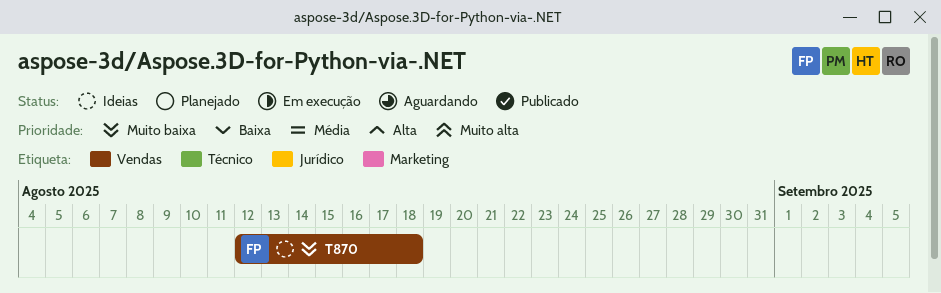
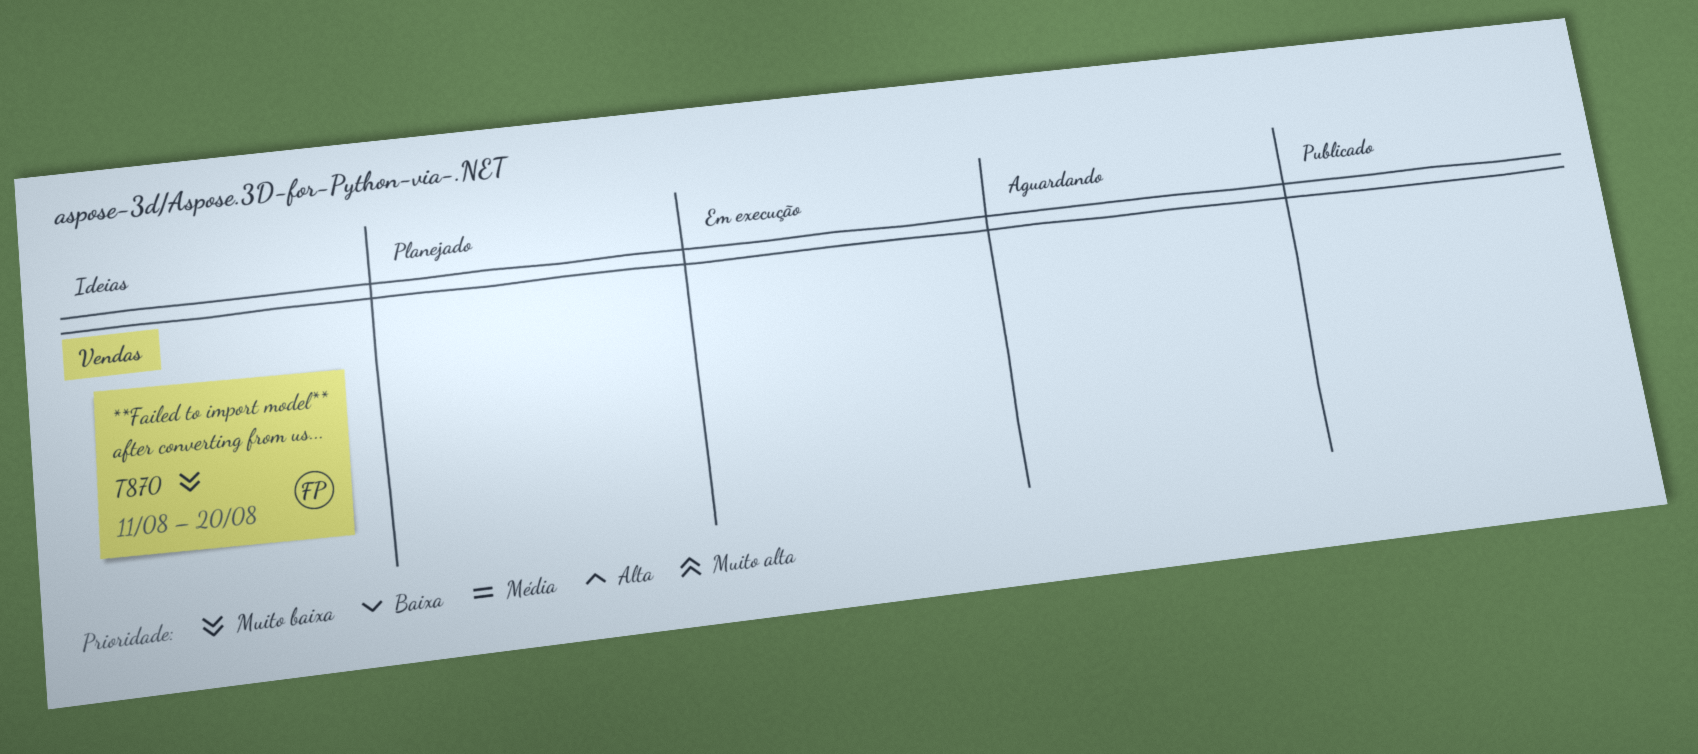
T870, start: Aug 12 -> Aug 11
T870, due: Aug 18 -> Aug 20

